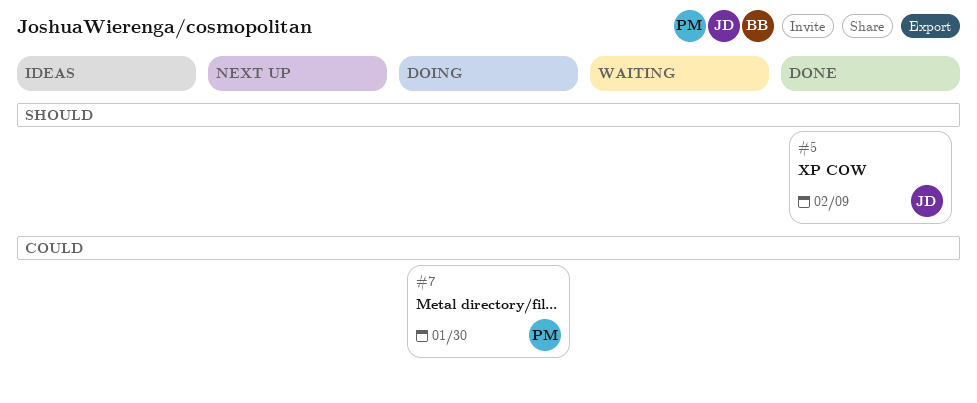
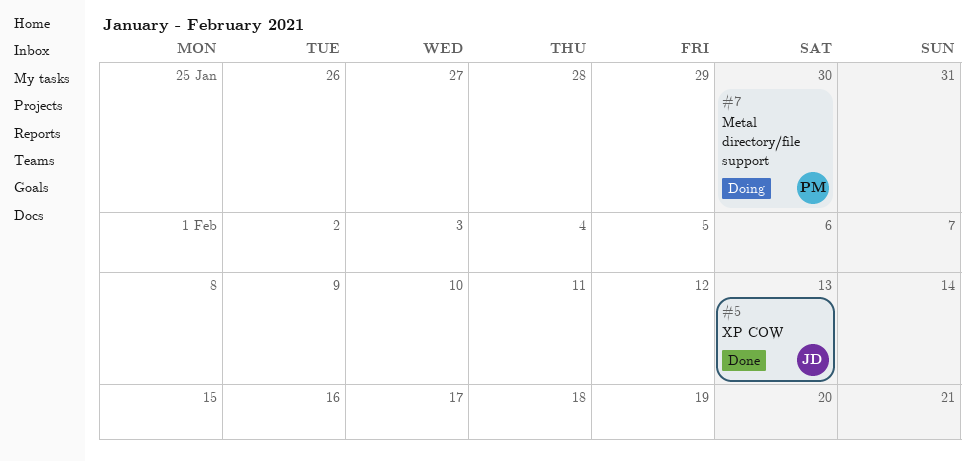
#5, due: Feb 9 -> Feb 13

